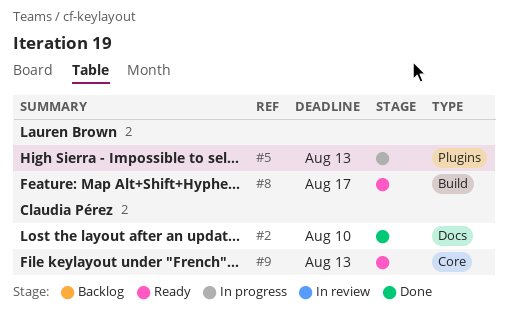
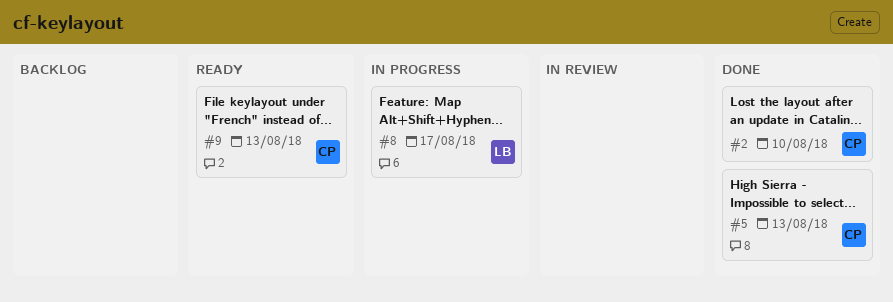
#5, status: In progress -> Done
#5, owner: Lauren Brown -> Claudia Pérez
#8, status: Ready -> In progress

